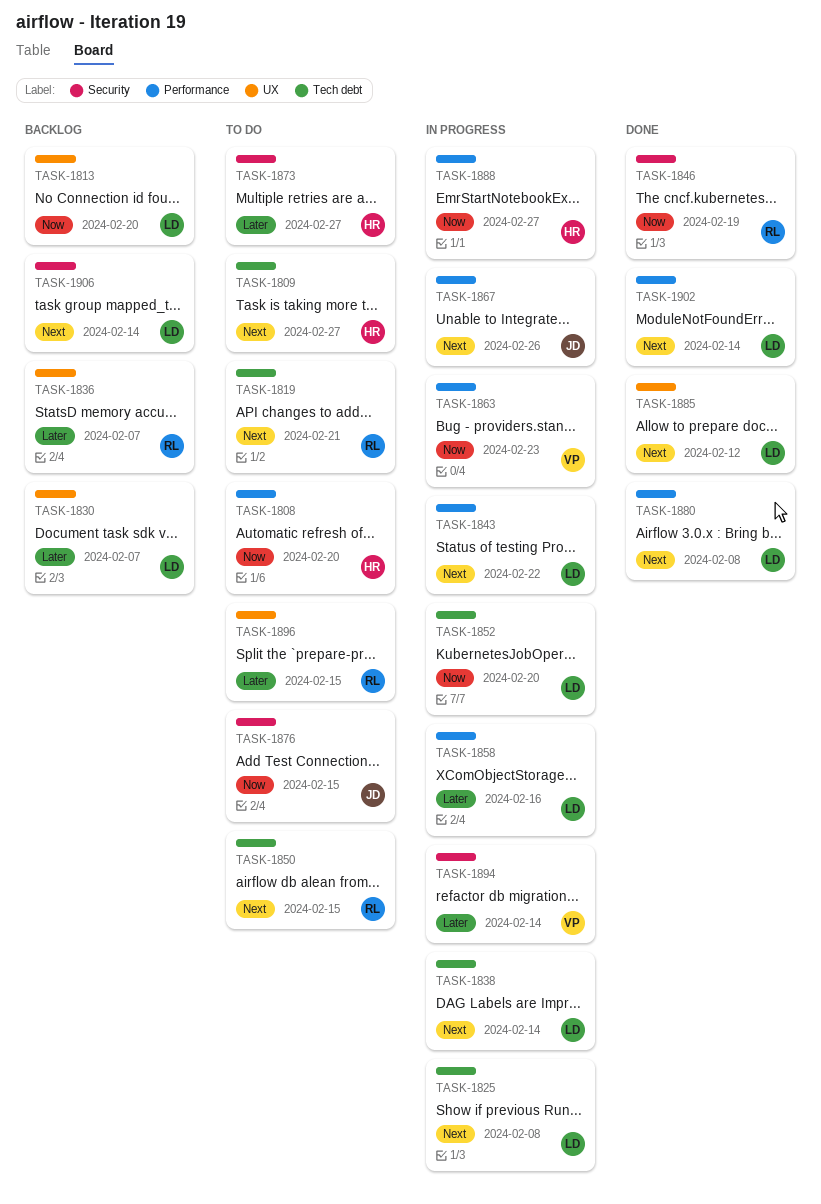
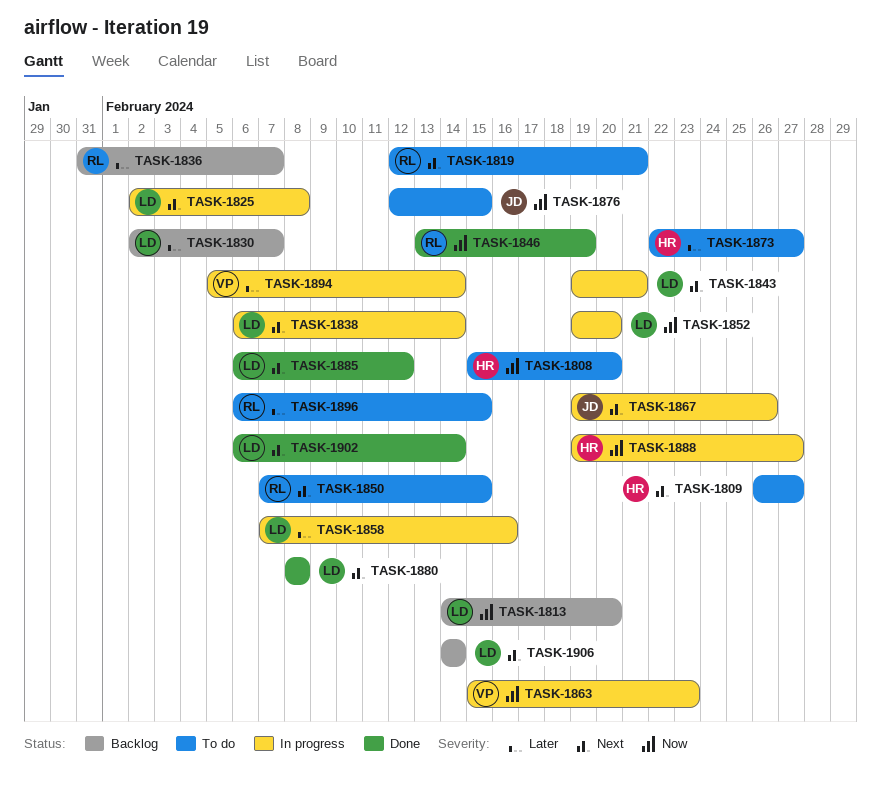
TASK-1843, due: Feb 22 -> Feb 21

